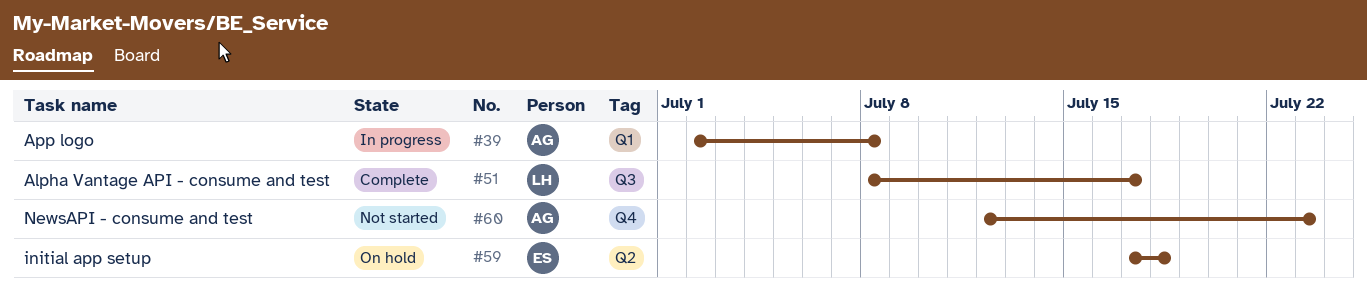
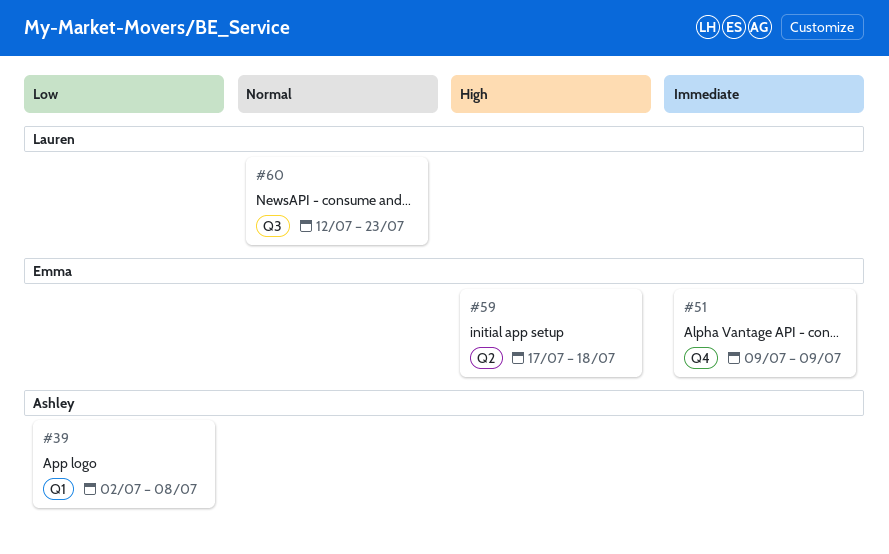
#51, owner: Lauren -> Emma
#51, label: Q3 -> Q4
#51, start: Jul 8 -> Jul 9
#51, due: Jul 17 -> Jul 9
#60, owner: Ashley -> Lauren
#60, label: Q4 -> Q3

